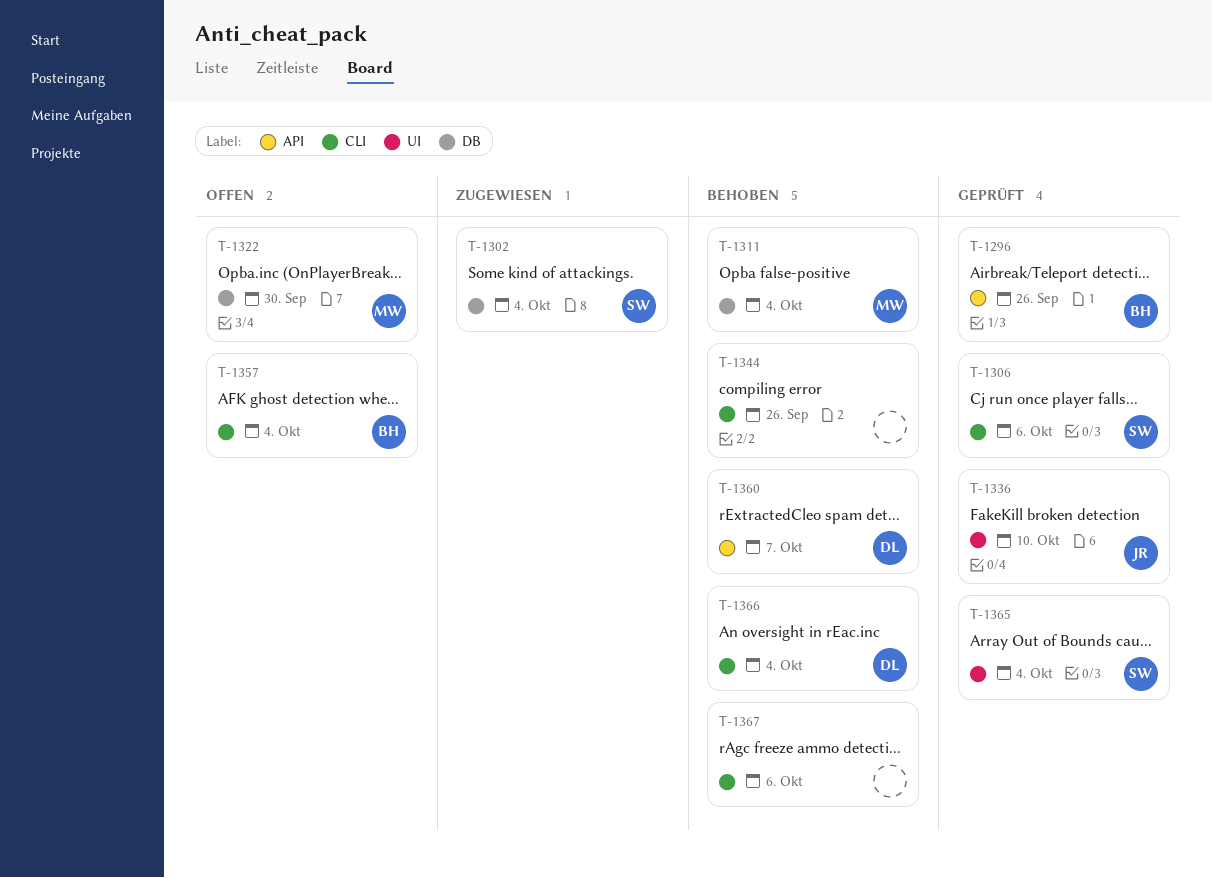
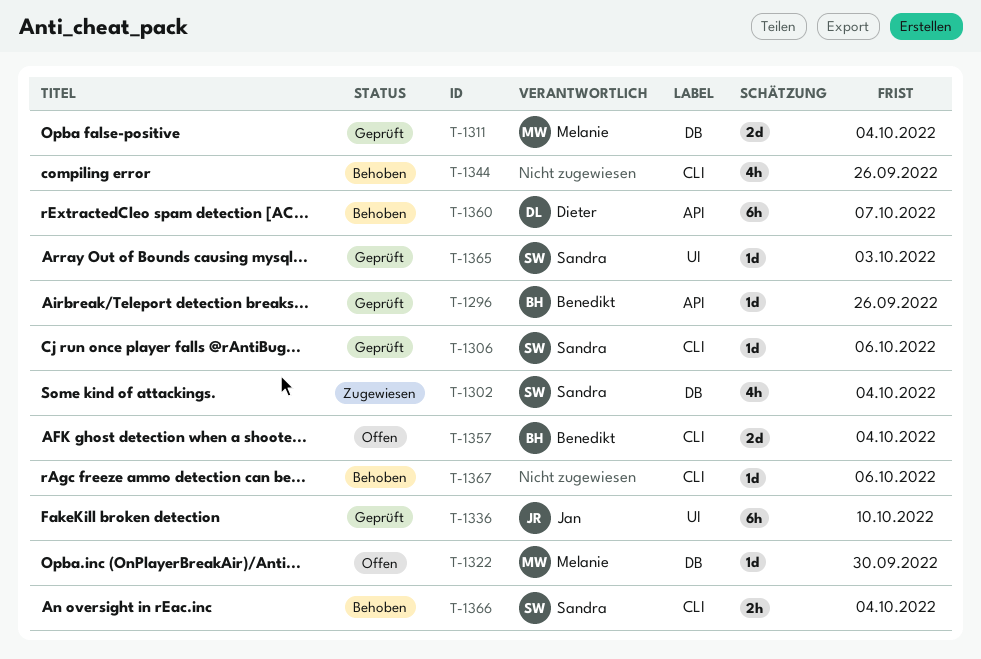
T-1311, status: Behoben -> Geprüft
T-1365, due: Oct 4 -> Oct 3
T-1366, owner: Dieter -> Sandra

